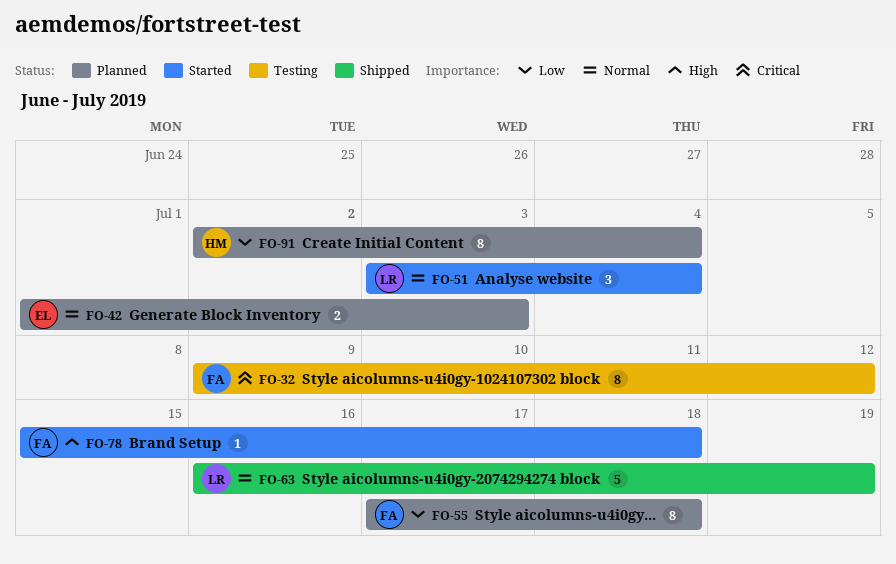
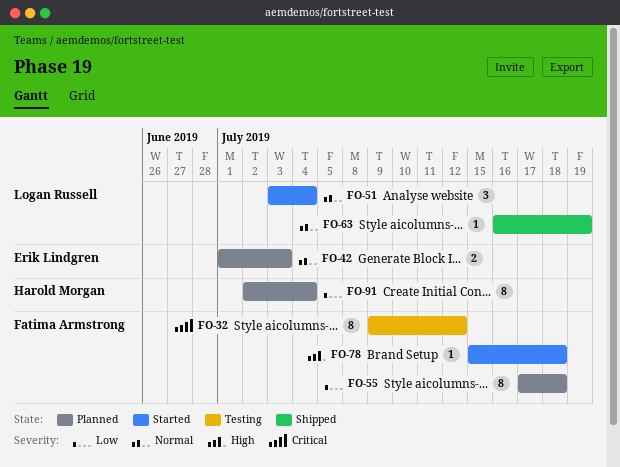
FO-63, estimate: 5 -> 1

